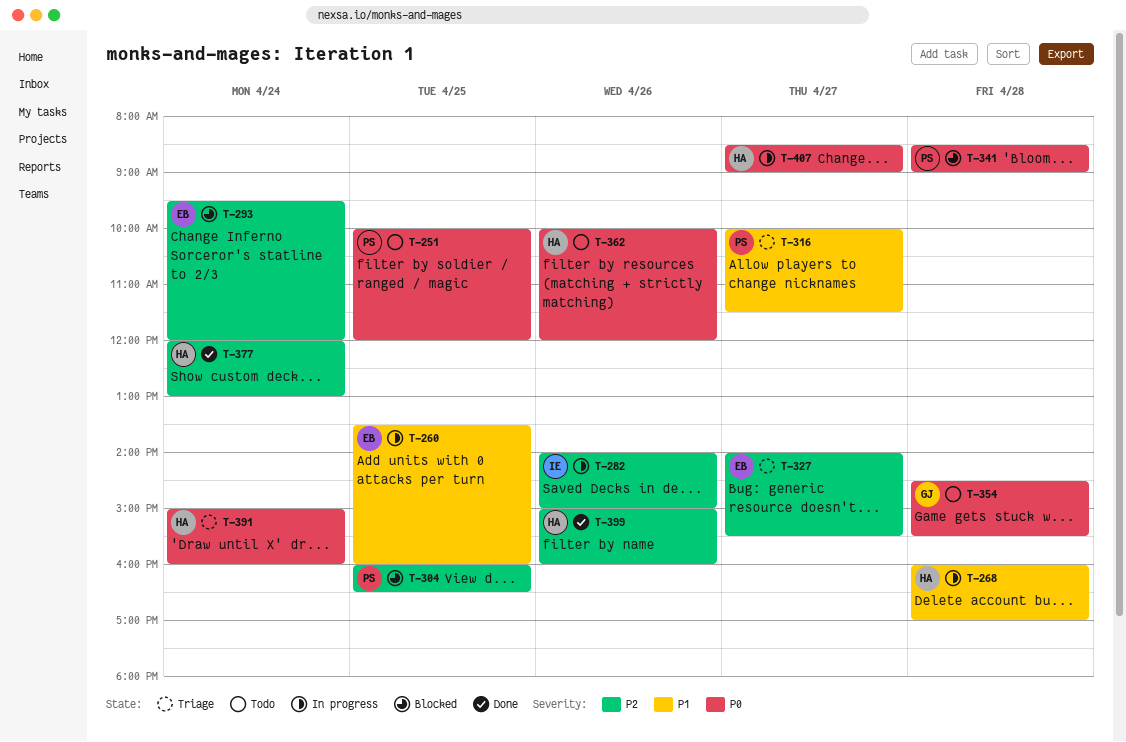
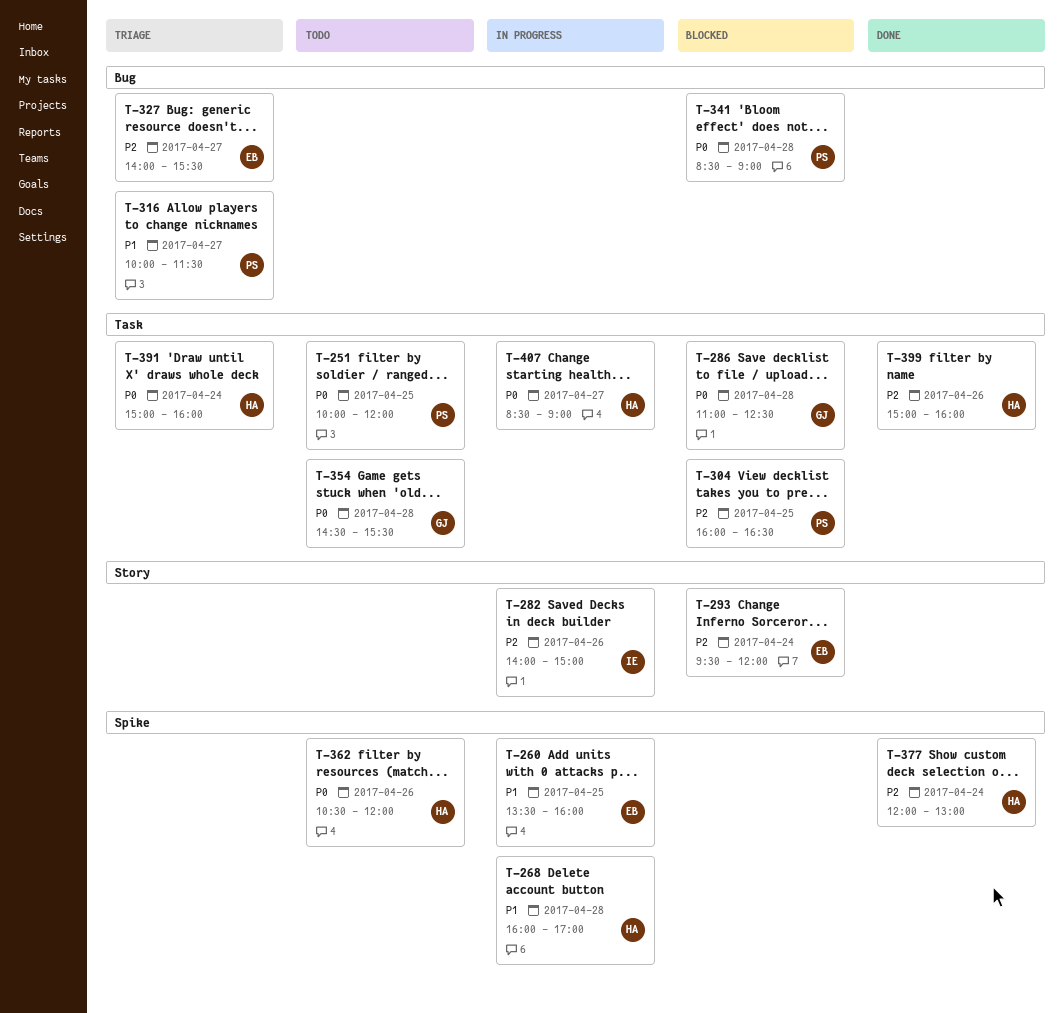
T-286: none -> present
T-362, begins: 10:00 -> 10:30

